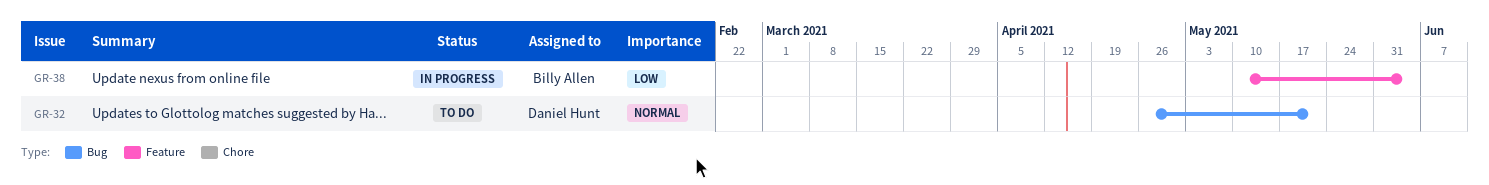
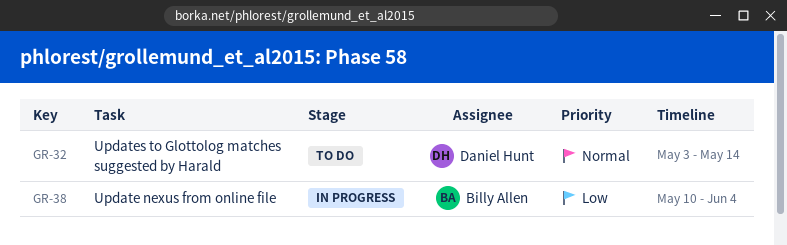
GR-32, start: Apr 26 -> May 3
GR-32, due: May 21 -> May 14

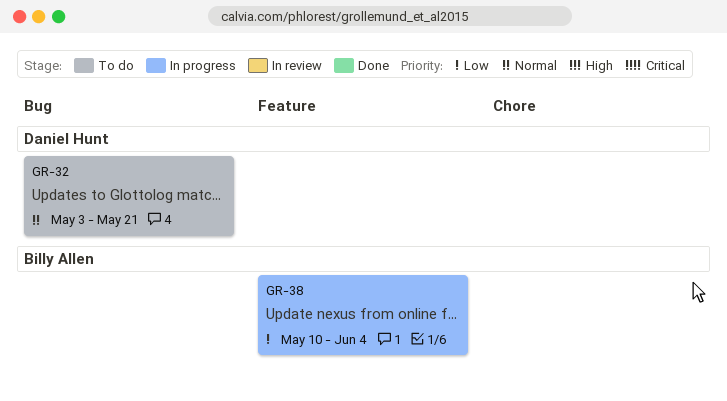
GR-32, due: May 14 -> May 21

